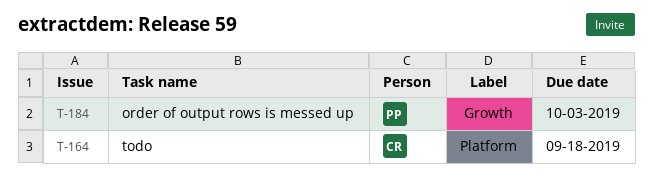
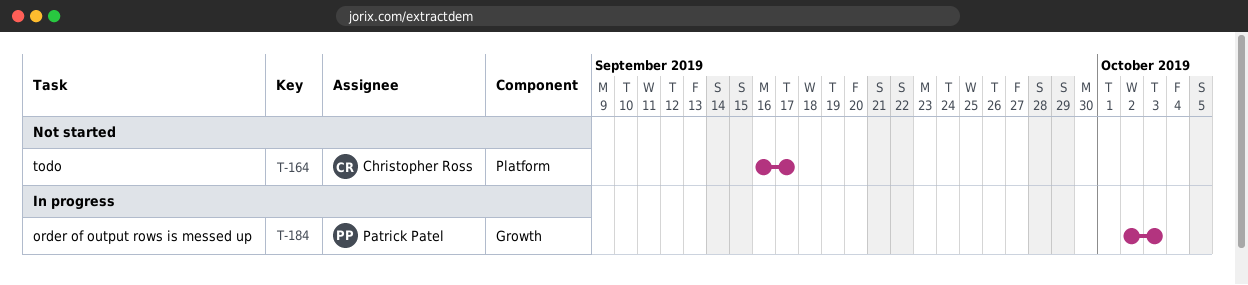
T-164, due: Sep 18 -> Sep 17

